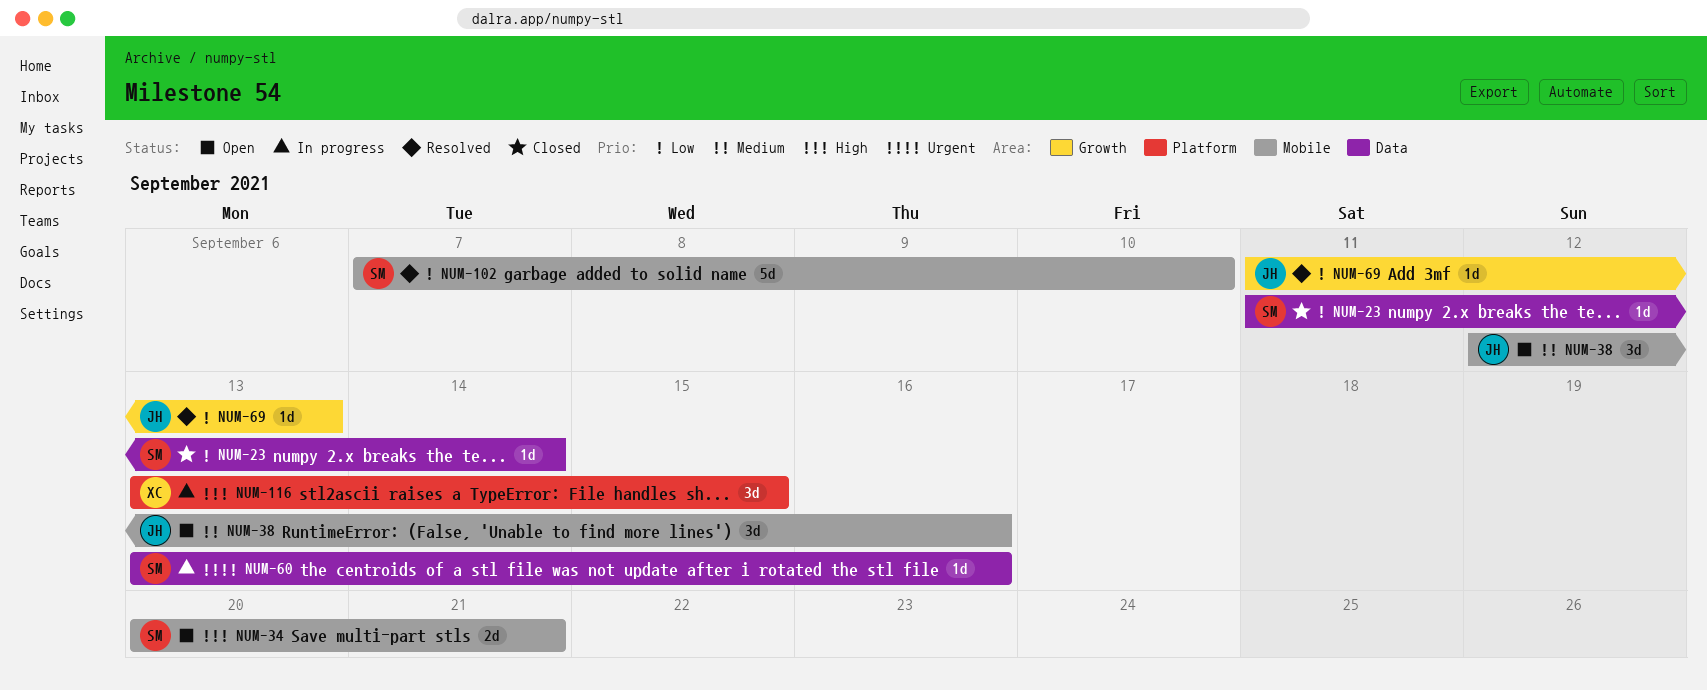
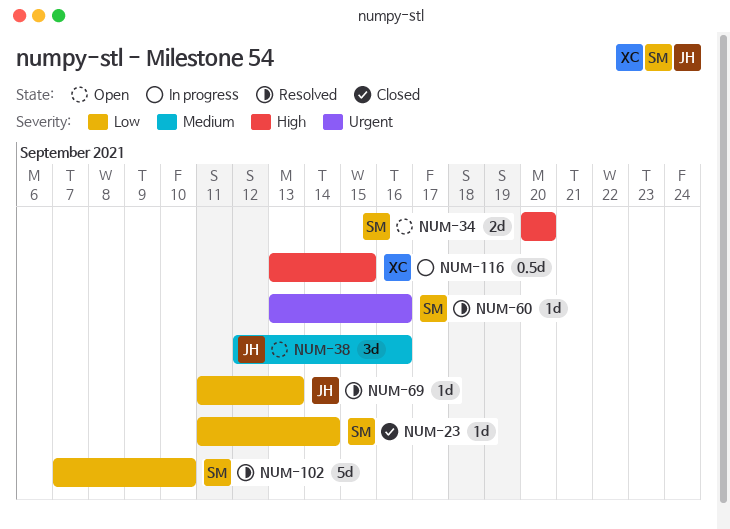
NUM-34, due: Sep 21 -> Sep 20
NUM-60, status: In progress -> Resolved
NUM-116, estimate: 3d -> 0.5d

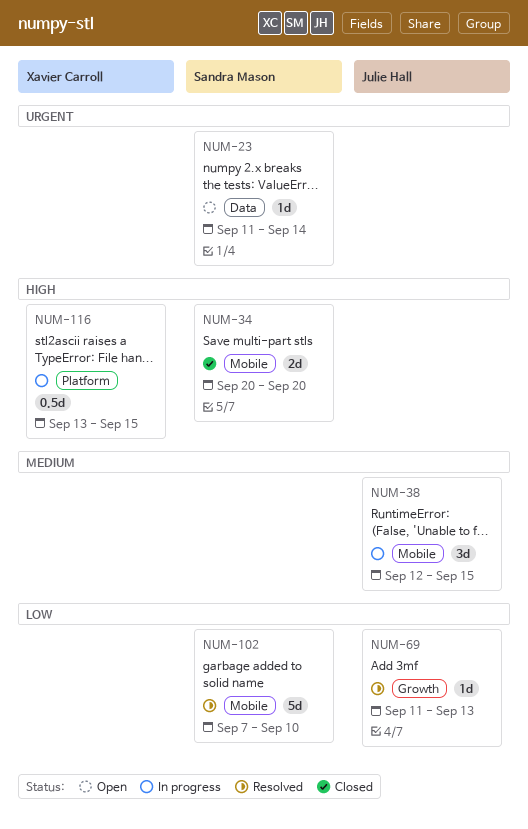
NUM-23, status: Closed -> Open
NUM-23, priority: Low -> Urgent
NUM-34, status: Open -> Closed
NUM-38, status: Open -> In progress
NUM-38, due: Sep 16 -> Sep 15
NUM-60: present -> none

